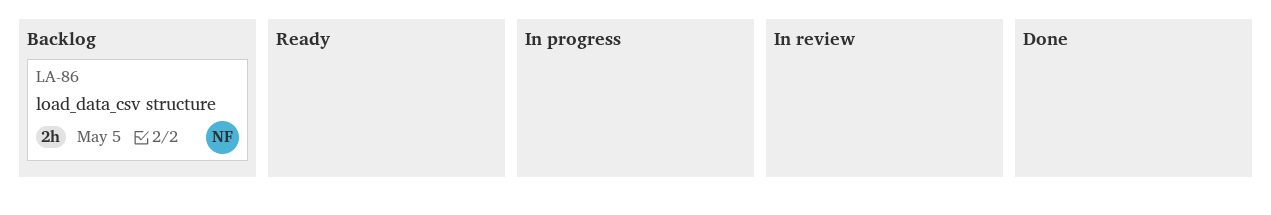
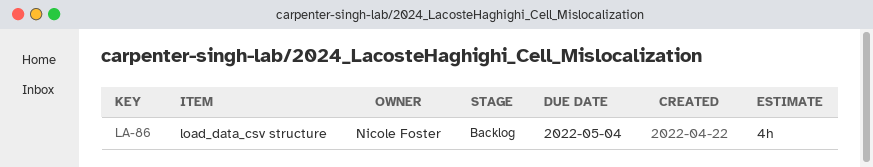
LA-86, estimate: 2h -> 4h
LA-86, due: May 5 -> May 4

